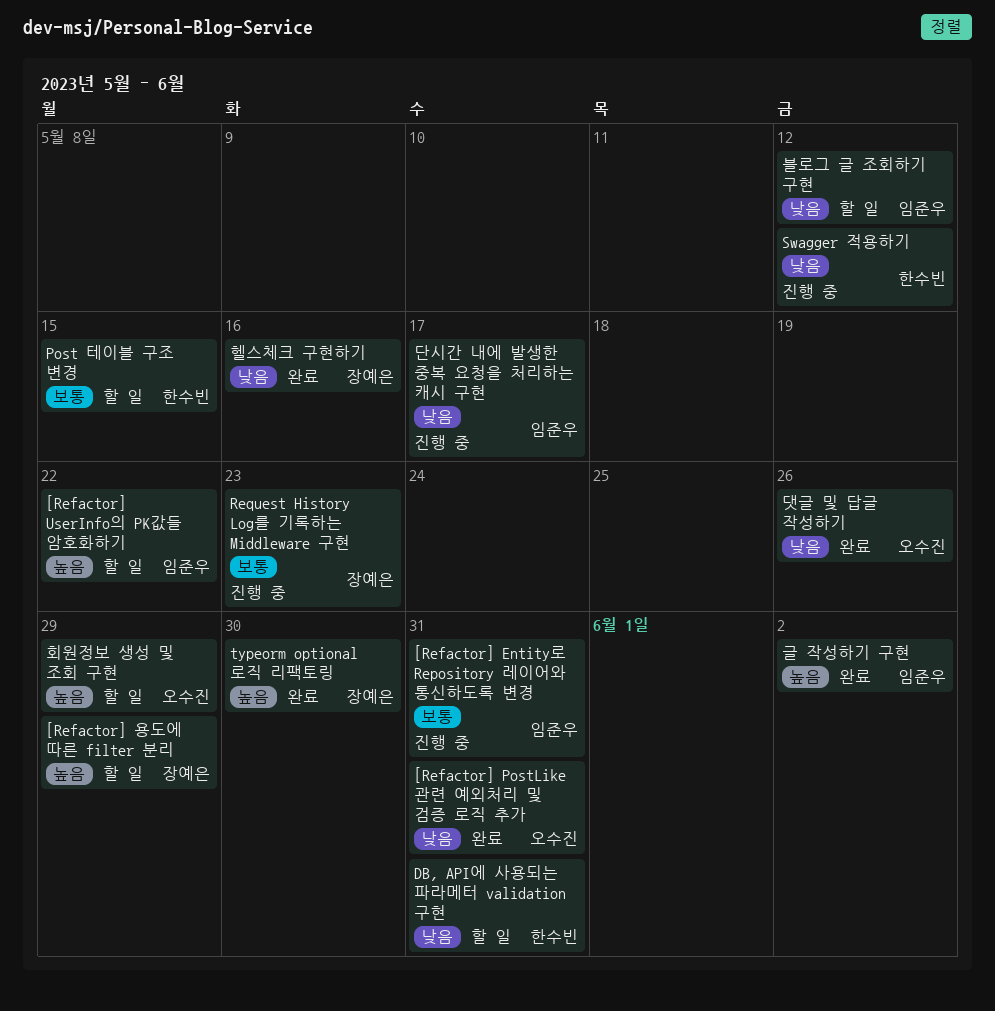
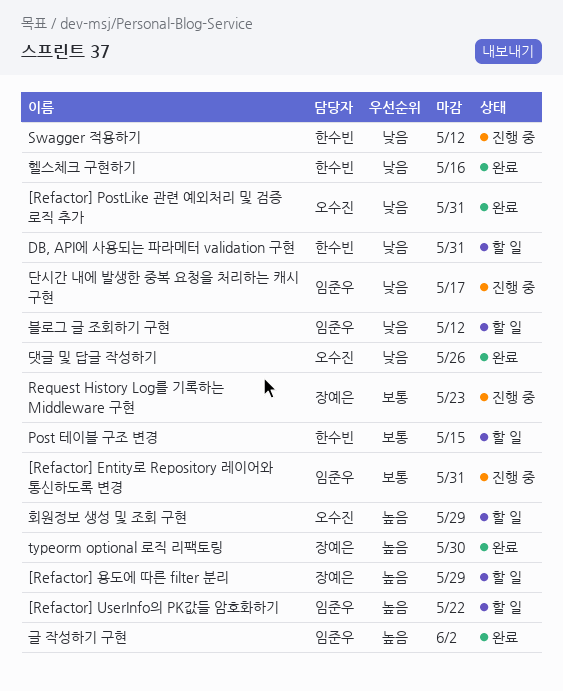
헬스체크 구현하기, owner: 장예은 -> 한수빈

